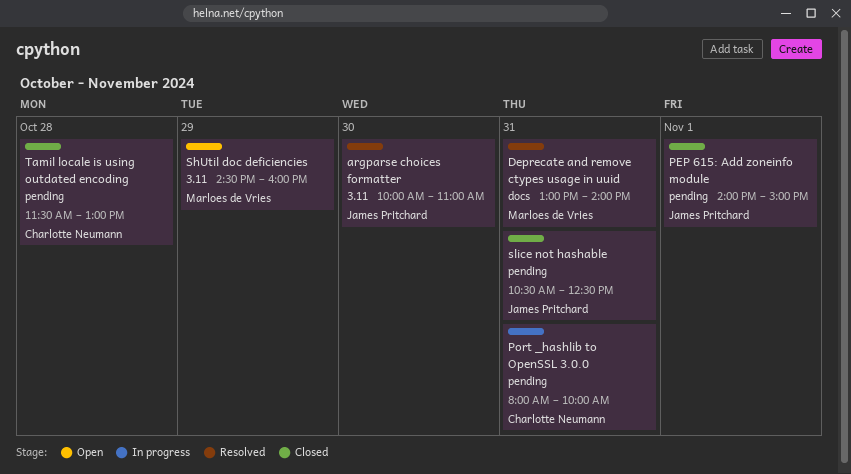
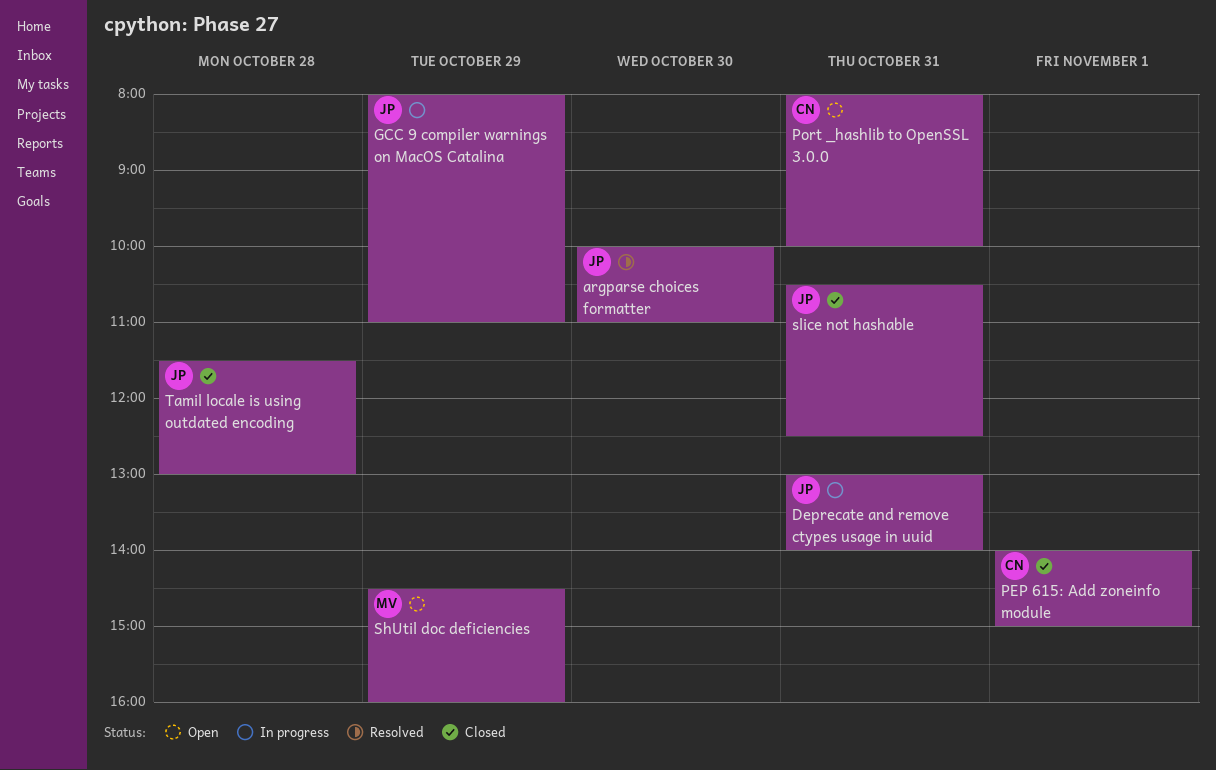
Deprecate and remove ctypes usage in uuid, status: Resolved -> In progress
Deprecate and remove ctypes usage in uuid, owner: Marloes de Vries -> James Pritchard
GCC 9 compiler warnings on MacOS Catalina: none -> present
PEP 615: Add zoneinfo module, owner: James Pritchard -> Charlotte Neumann
Port _hashlib to OpenSSL 3.0.0, status: In progress -> Open
Tamil locale is using outdated encoding, owner: Charlotte Neumann -> James Pritchard

